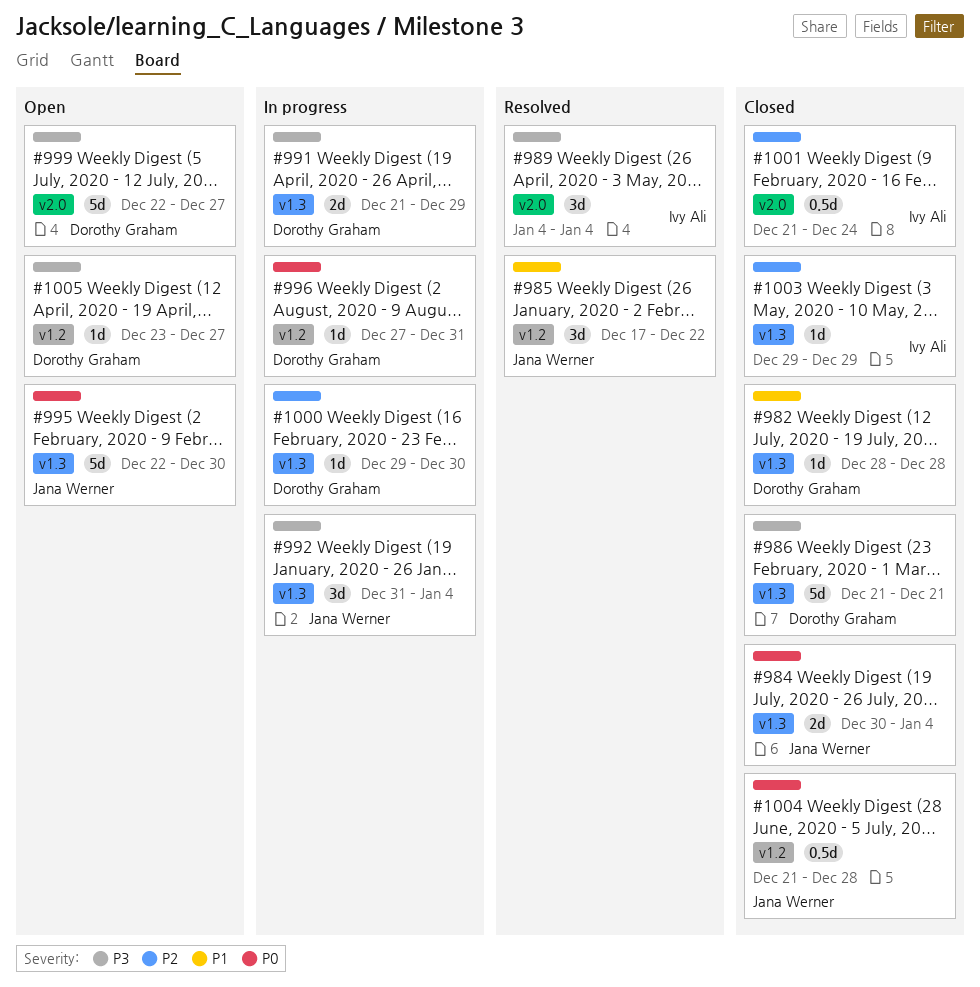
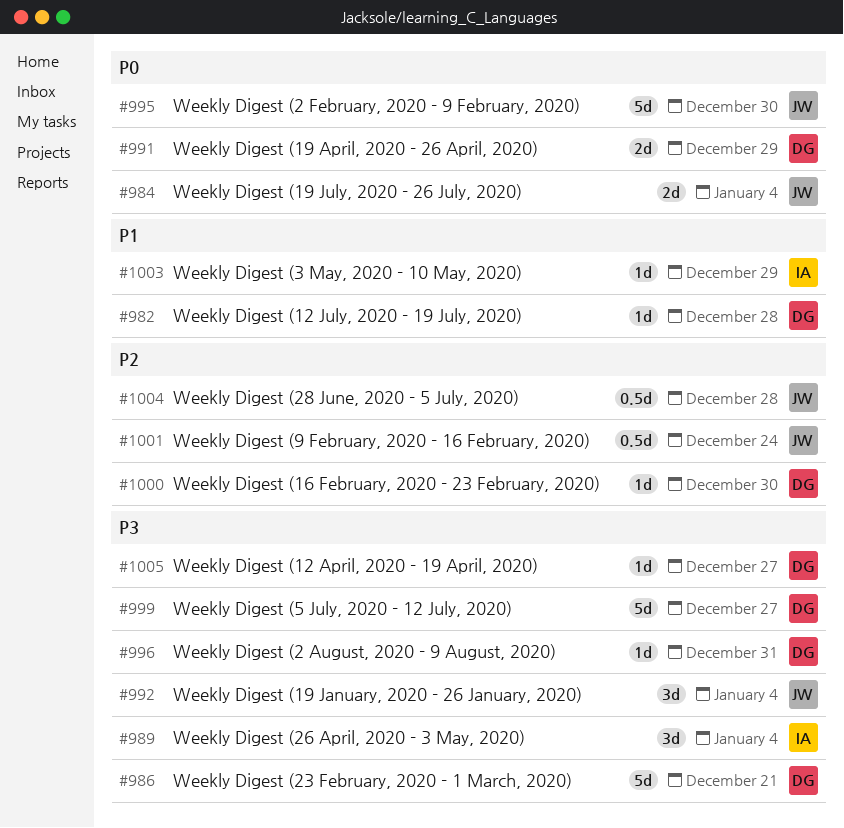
#985: present -> none
#991, priority: P3 -> P0
#996, priority: P0 -> P3
#1001, owner: Ivy Ali -> Jana Werner
#1003, priority: P2 -> P1
#1004, priority: P0 -> P2

